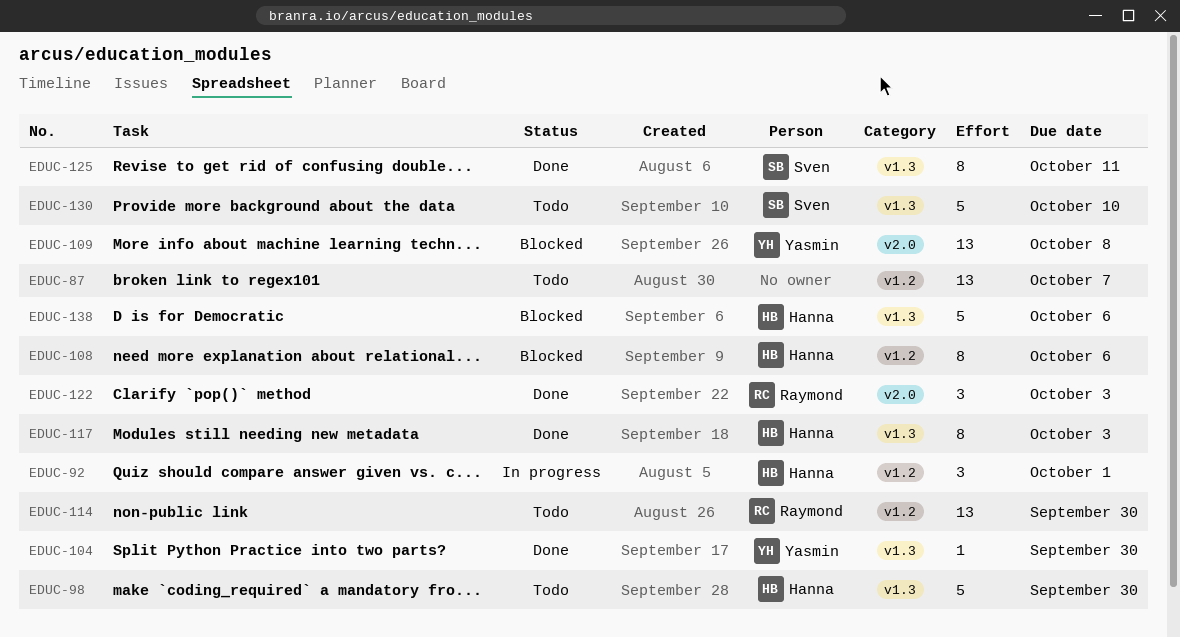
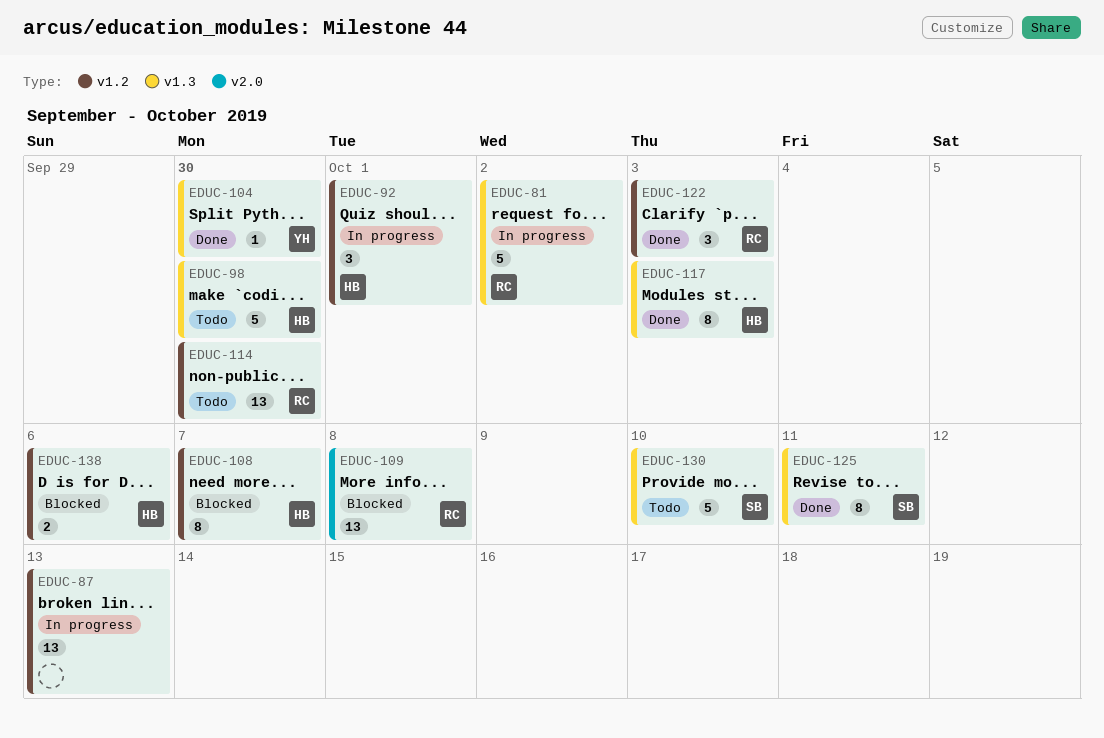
EDUC-81: none -> present
EDUC-87, status: Todo -> In progress
EDUC-87, due: Oct 7 -> Oct 13
EDUC-108, due: Oct 6 -> Oct 7
EDUC-109, owner: Yasmin -> Raymond
EDUC-122, label: v2.0 -> v1.2
EDUC-138, label: v1.3 -> v1.2
EDUC-138, estimate: 5 -> 2

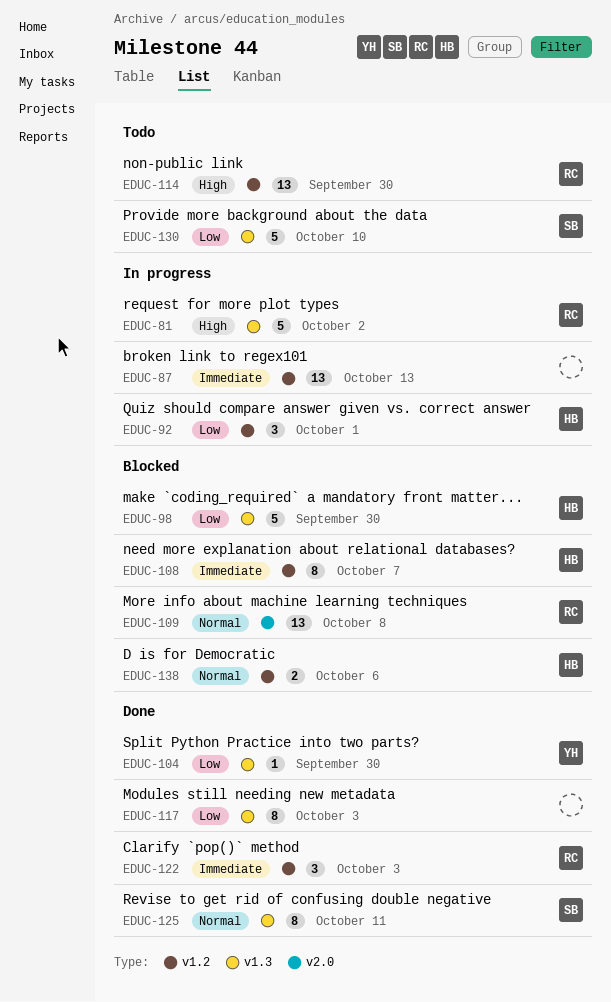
EDUC-98, status: Todo -> Blocked
EDUC-117, owner: HB -> none

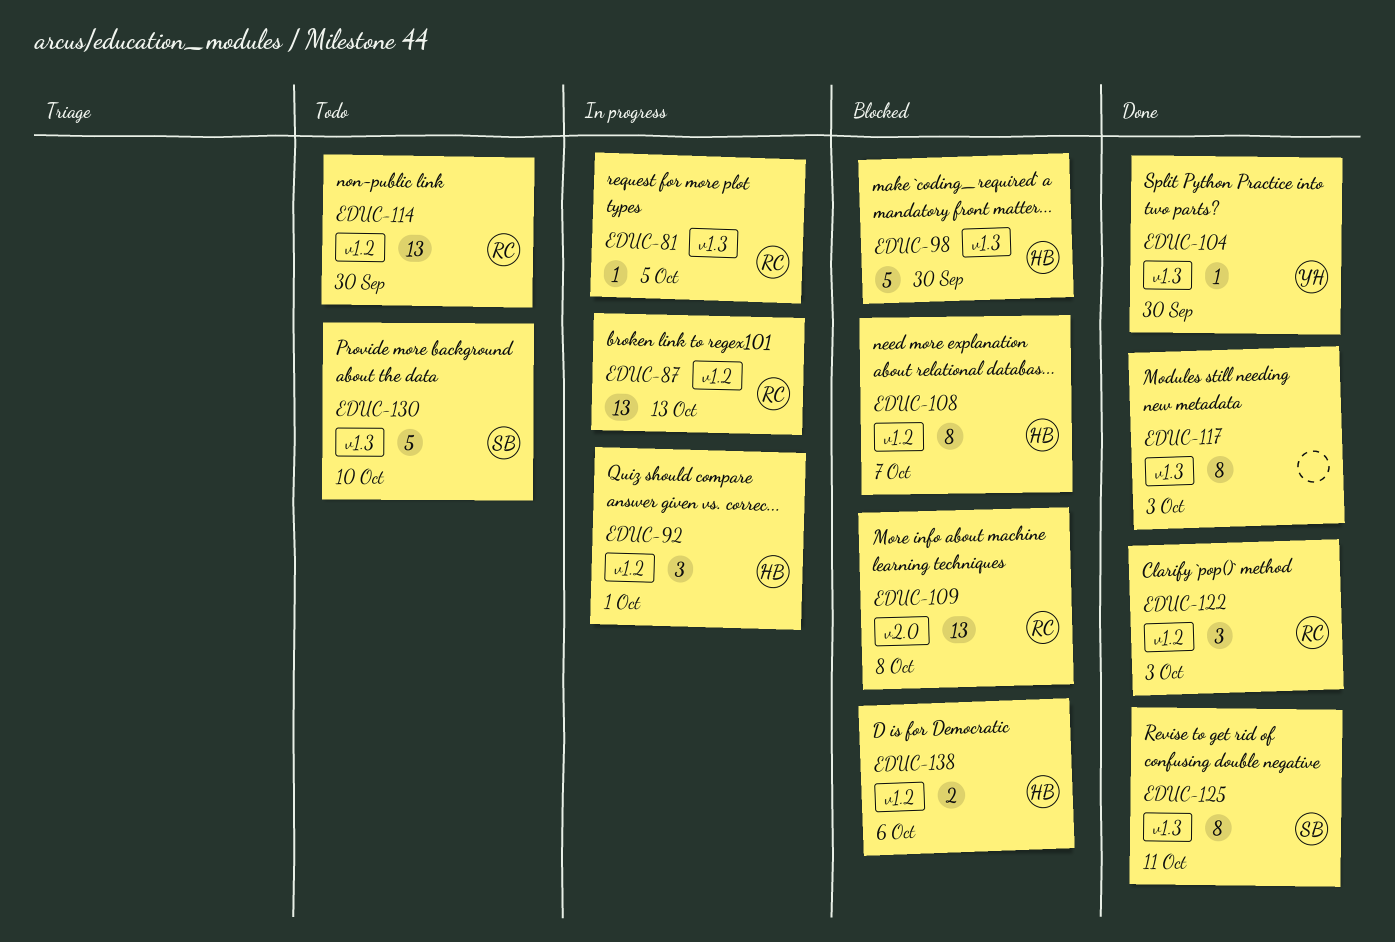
EDUC-81, estimate: 5 -> 1
EDUC-81, due: Oct 2 -> Oct 5
EDUC-87, owner: none -> RC

